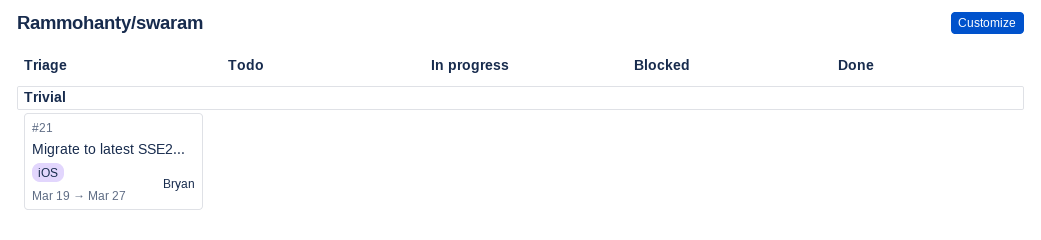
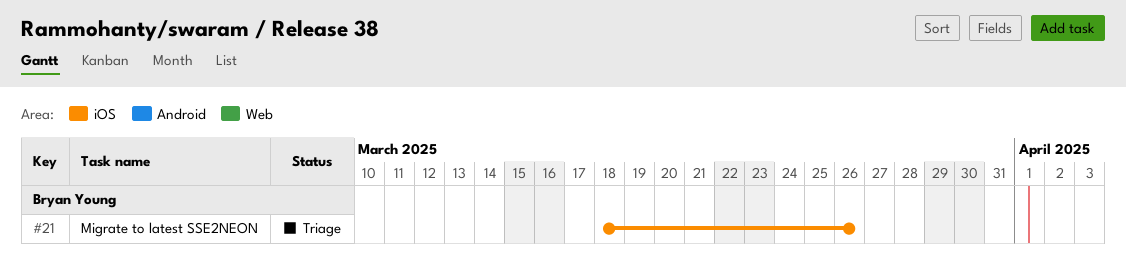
#21, start: Mar 19 -> Mar 18
#21, due: Mar 27 -> Mar 26

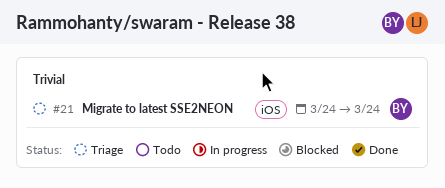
#21, start: Mar 18 -> Mar 24
#21, due: Mar 26 -> Mar 24

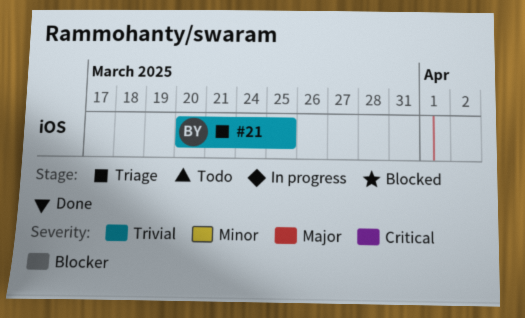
#21, start: Mar 24 -> Mar 20
#21, due: Mar 24 -> Mar 25

